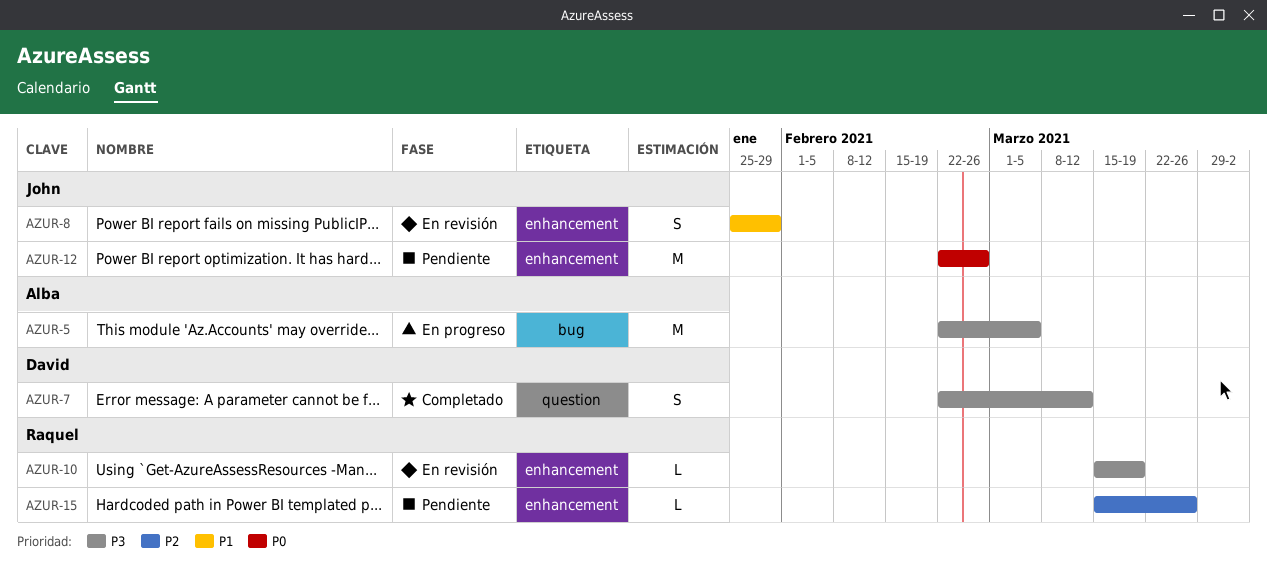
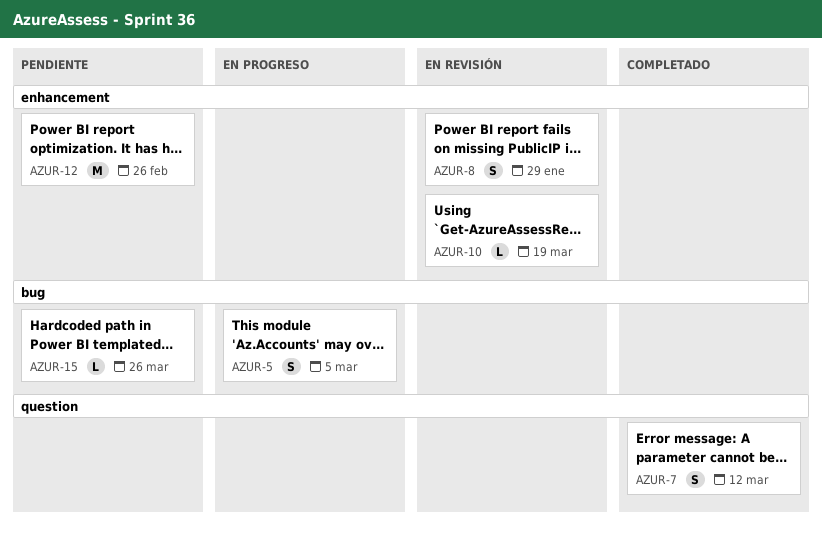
AZUR-5, estimate: M -> S
AZUR-15, label: enhancement -> bug

